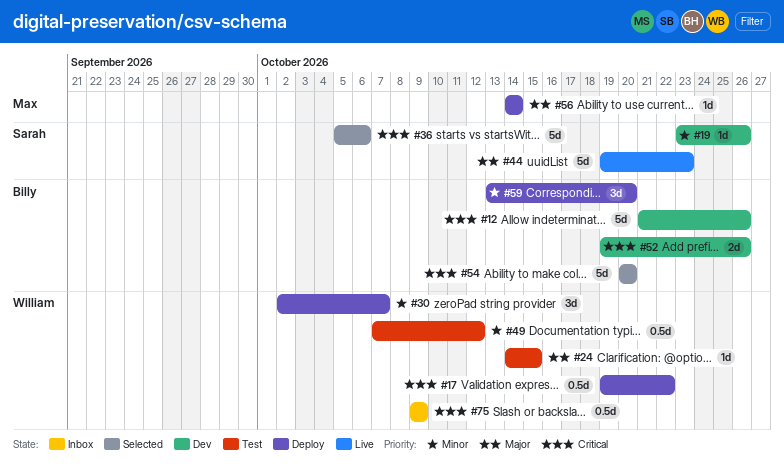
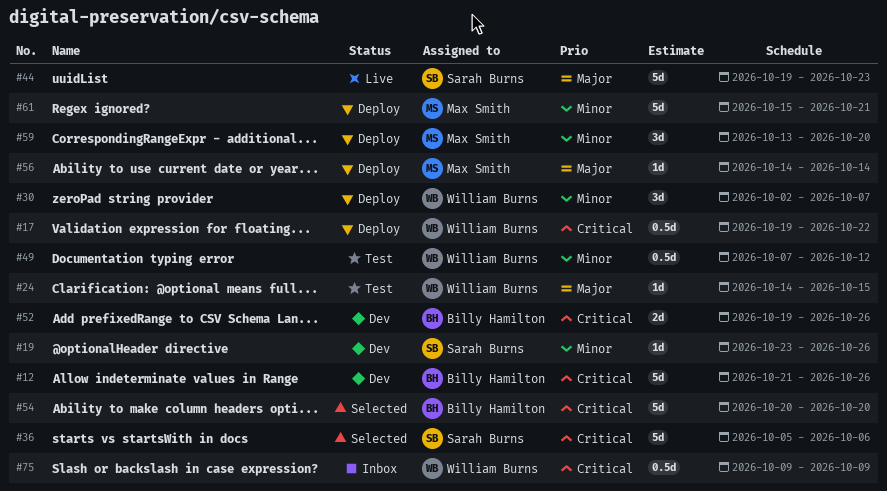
#59, owner: Billy Hamilton -> Max Smith
#61: none -> present

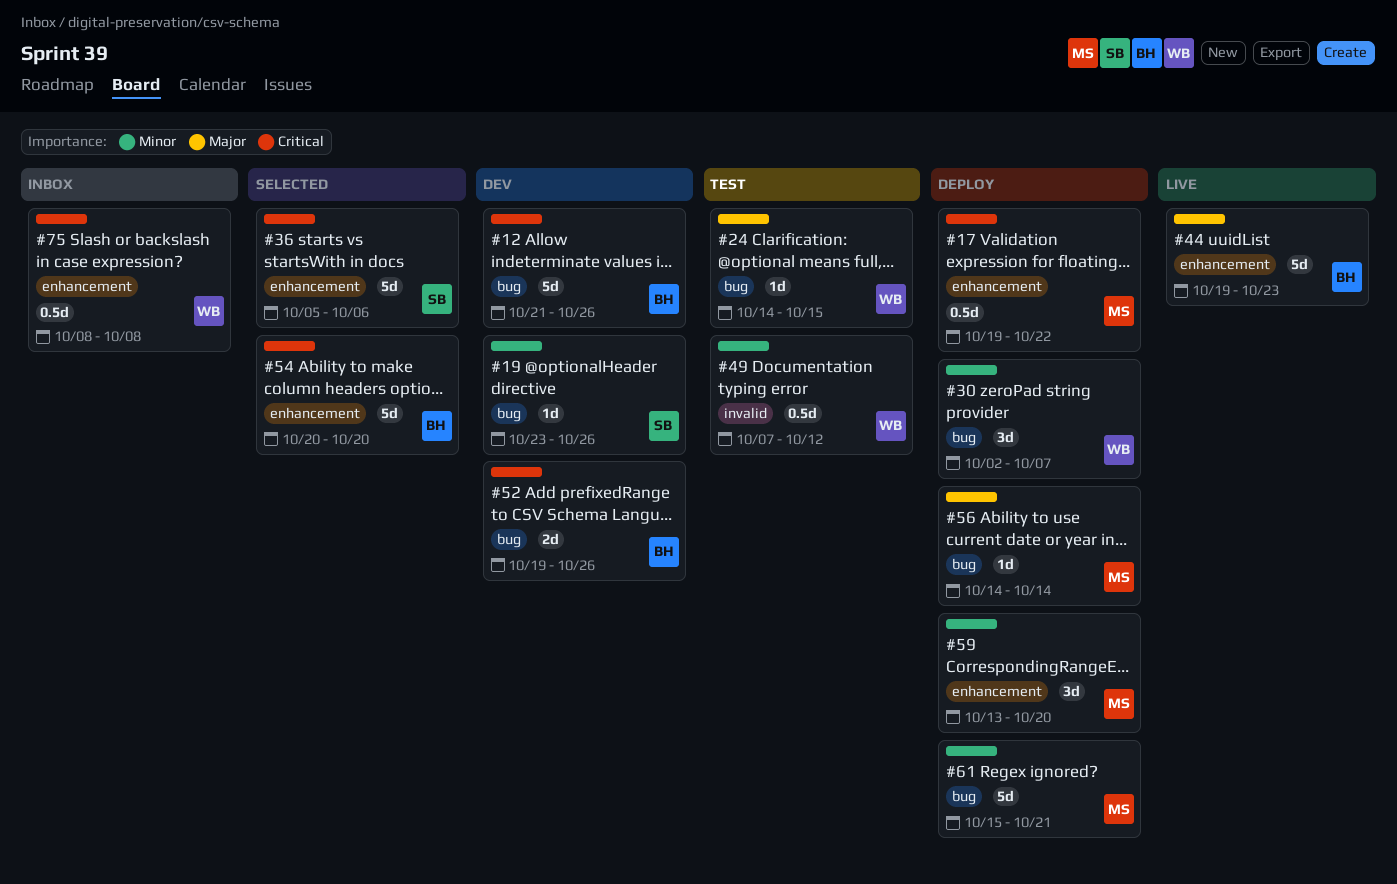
#17, owner: William Burns -> Max Smith
#44, owner: Sarah Burns -> Billy Hamilton
#75, start: Oct 9 -> Oct 8
#75, due: Oct 9 -> Oct 8

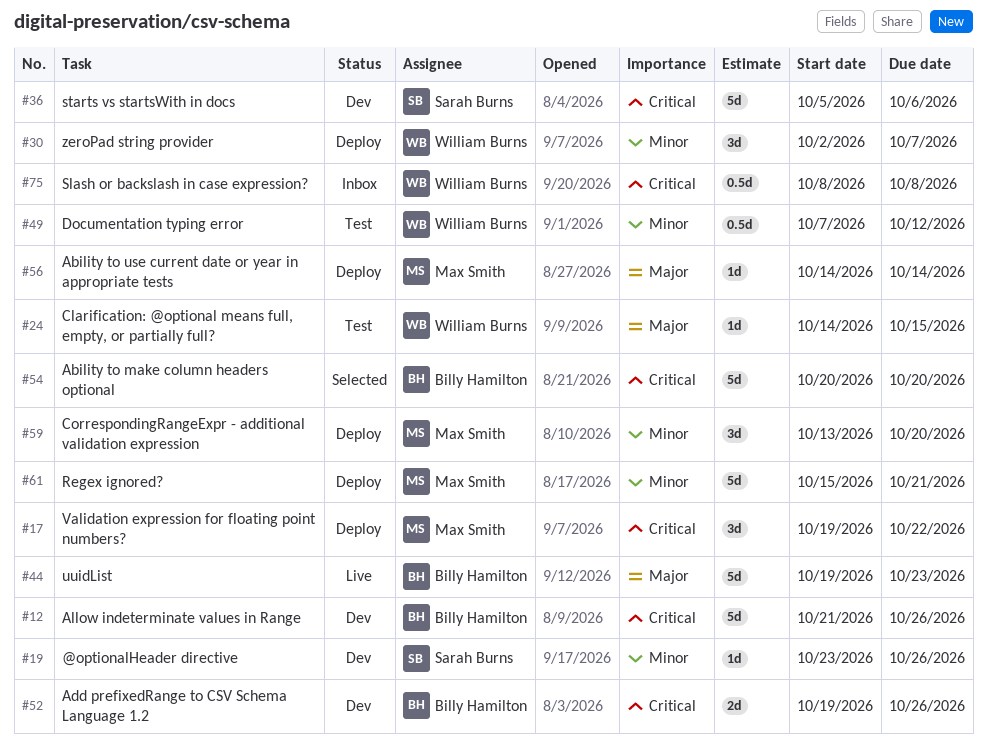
#17, estimate: 0.5d -> 3d
#36, status: Selected -> Dev

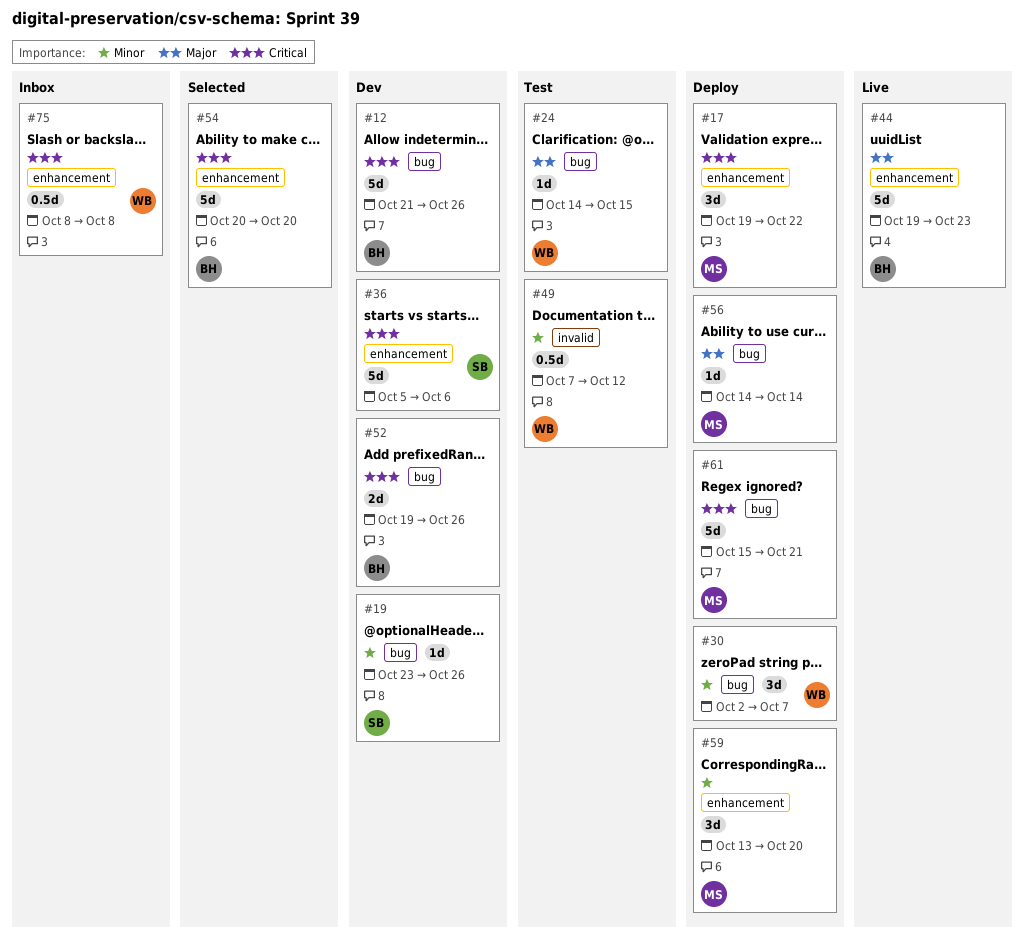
#61, priority: Minor -> Critical

